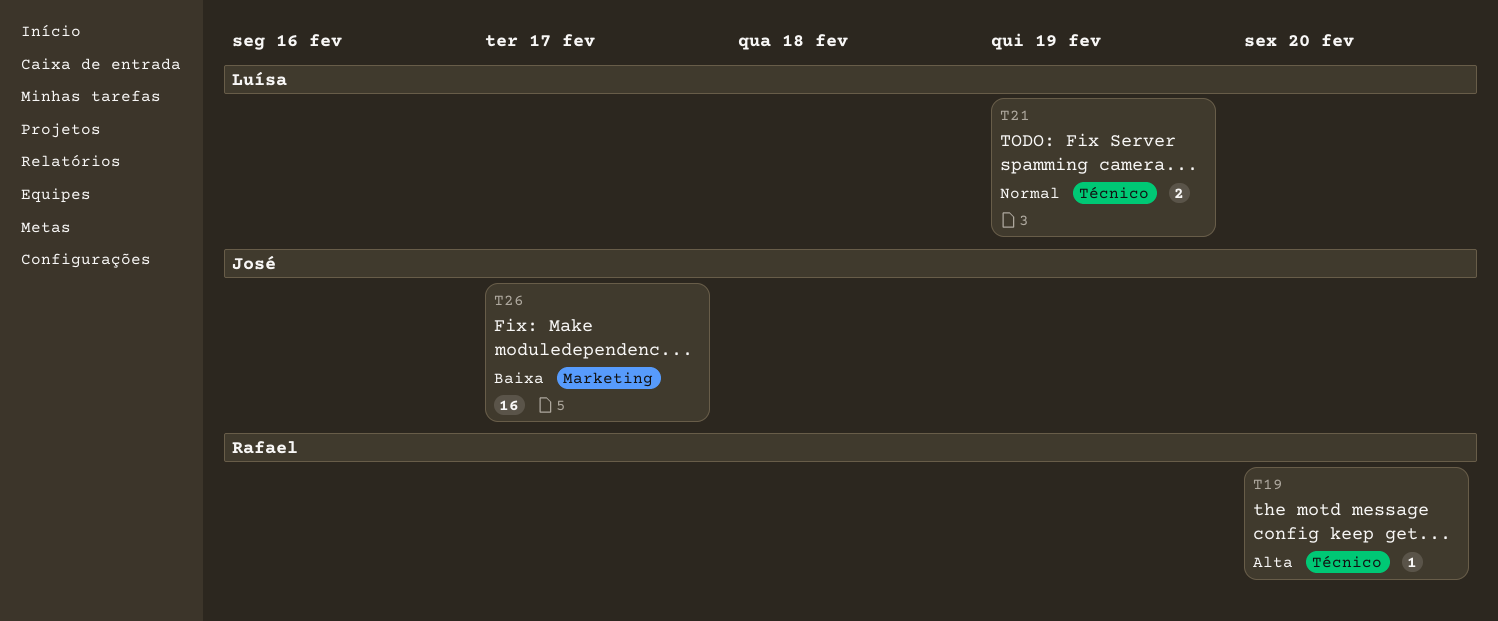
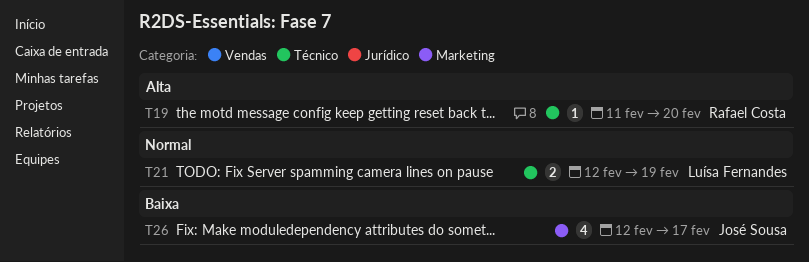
T26, estimate: 16 -> 4

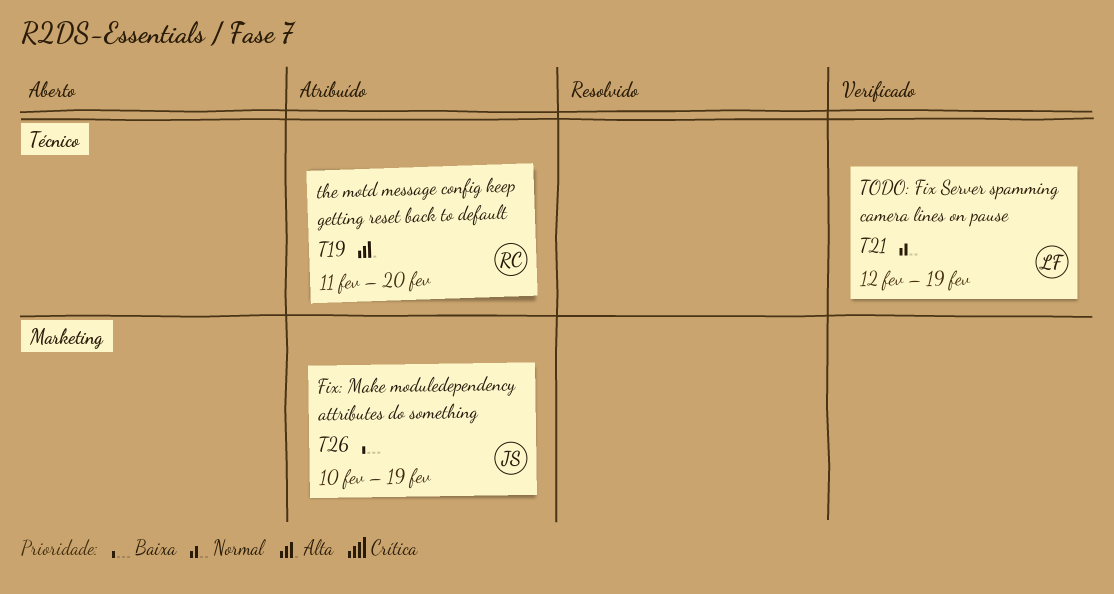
T26, start: Feb 12 -> Feb 10
T26, due: Feb 17 -> Feb 19

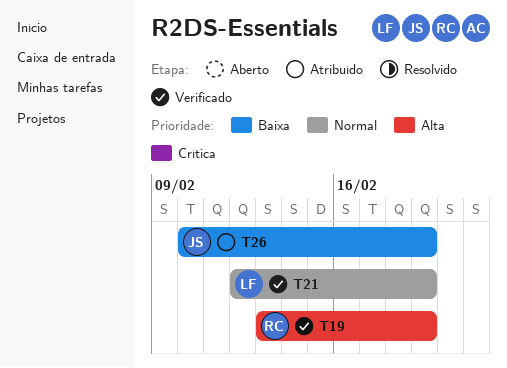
T19, status: Atribuído -> Verificado
T19, start: Feb 11 -> Feb 13
T19, due: Feb 20 -> Feb 19

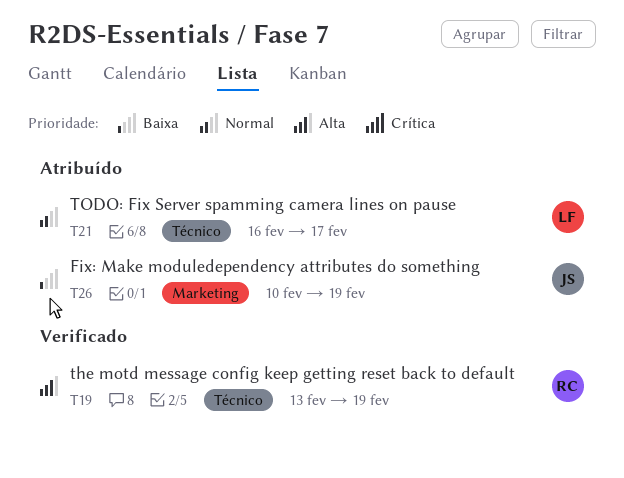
T21, status: Verificado -> Atribuído
T21, start: Feb 12 -> Feb 16
T21, due: Feb 19 -> Feb 17

